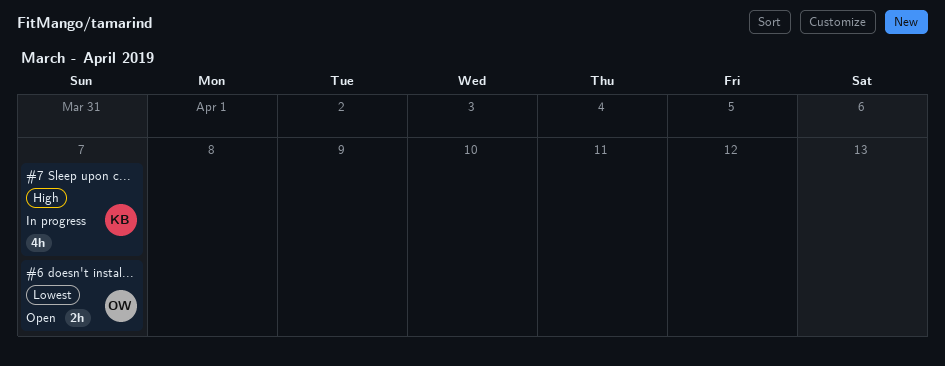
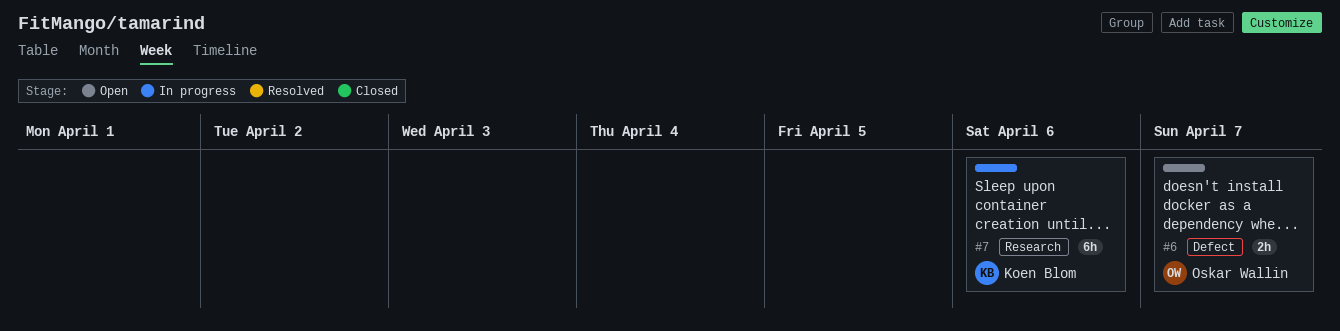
#7, estimate: 4h -> 6h
#7, due: Apr 7 -> Apr 6

